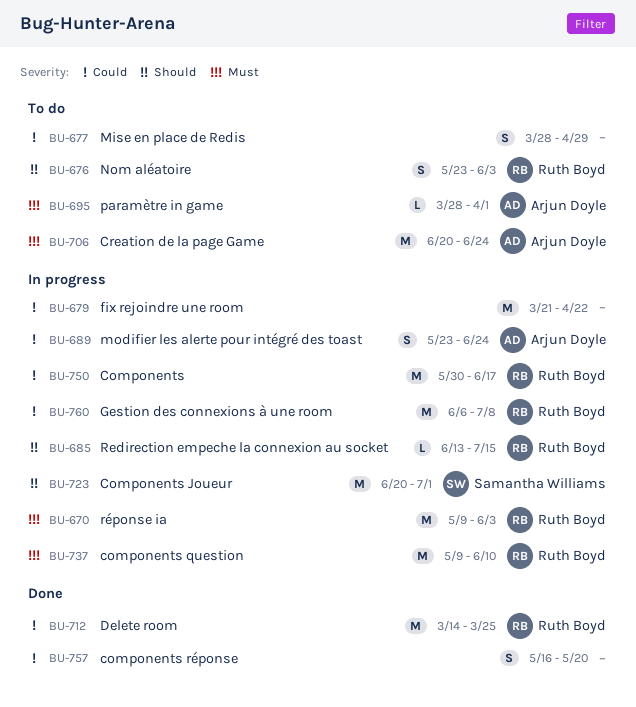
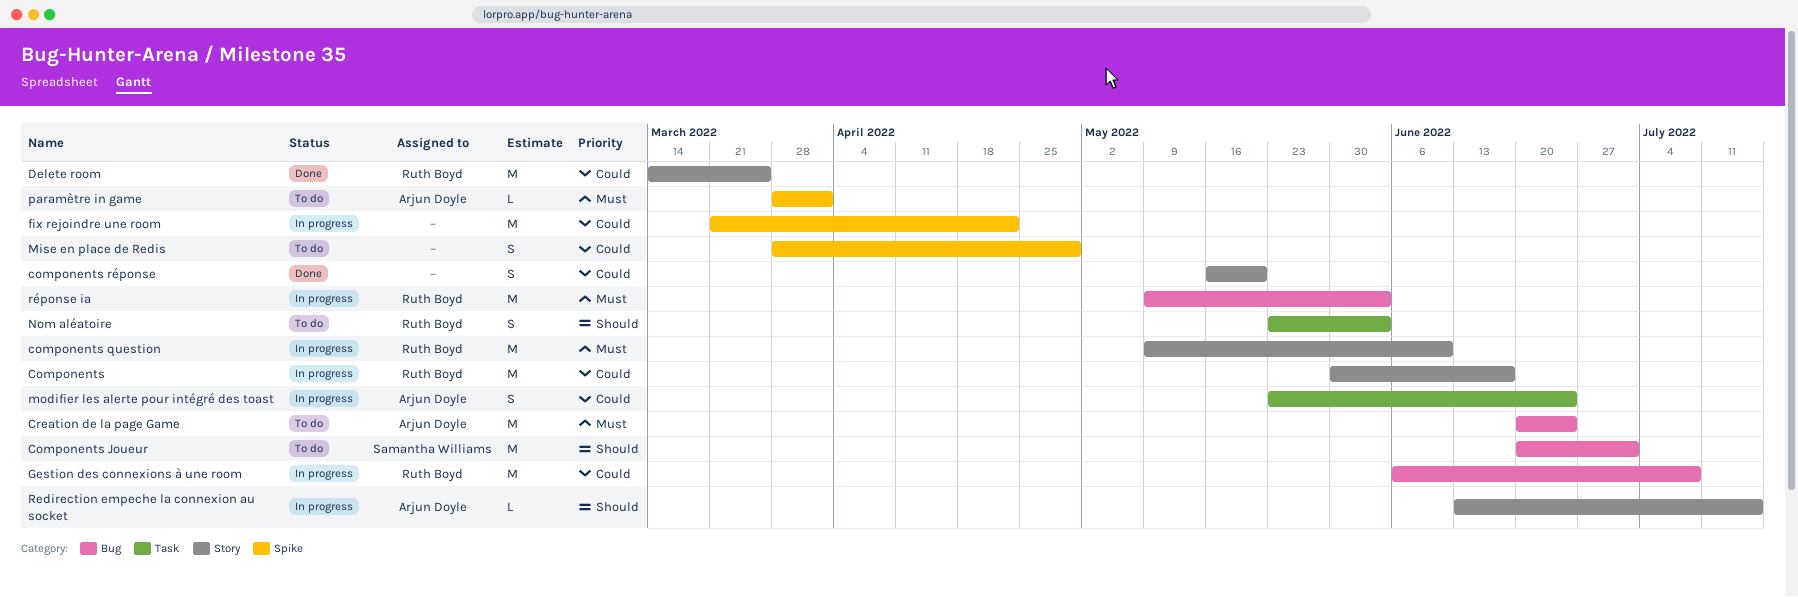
Components Joueur, status: In progress -> To do
Redirection empeche la connexion au socket, owner: Ruth Boyd -> Arjun Doyle

